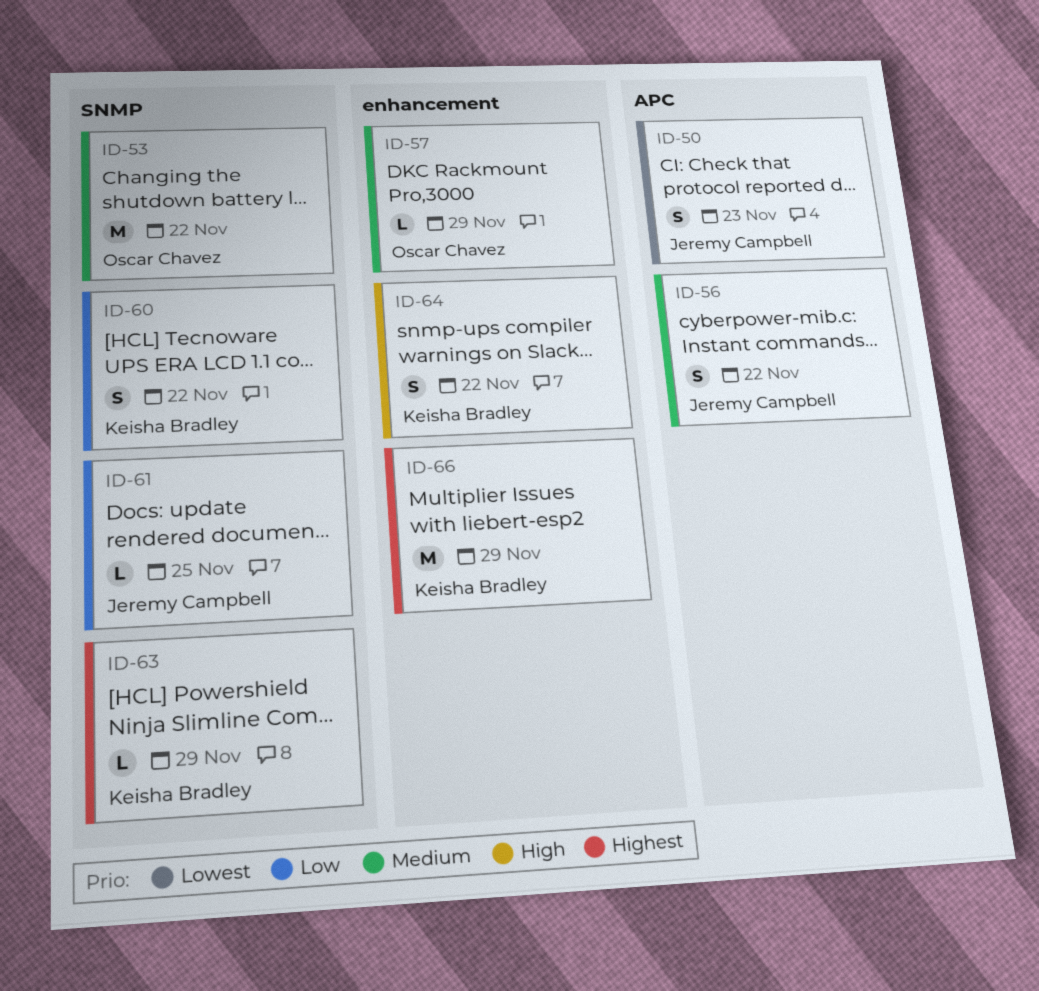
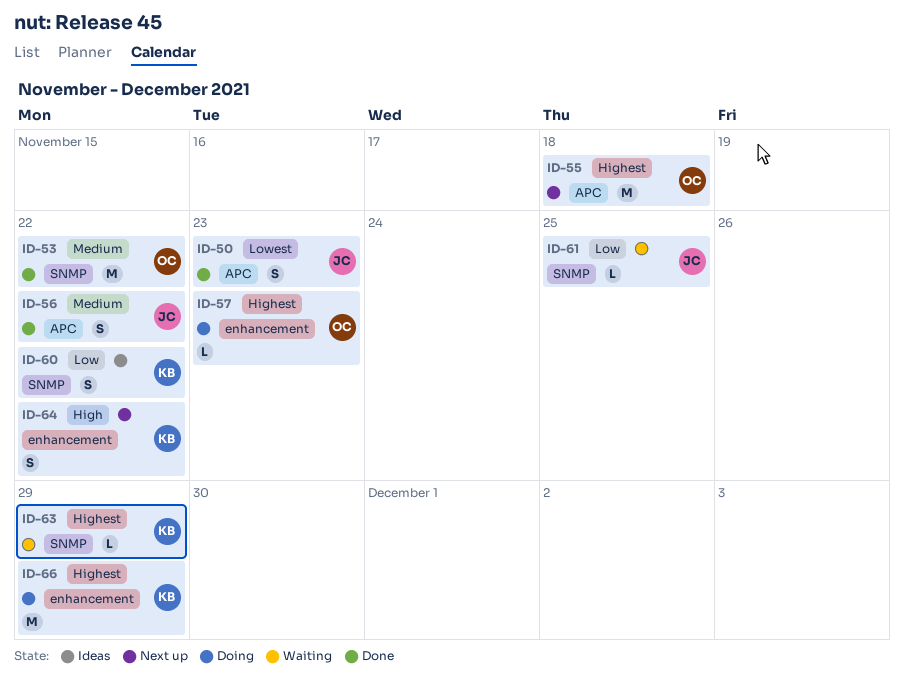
ID-55: none -> present
ID-57, priority: Medium -> Highest
ID-57, due: Nov 29 -> Nov 23

